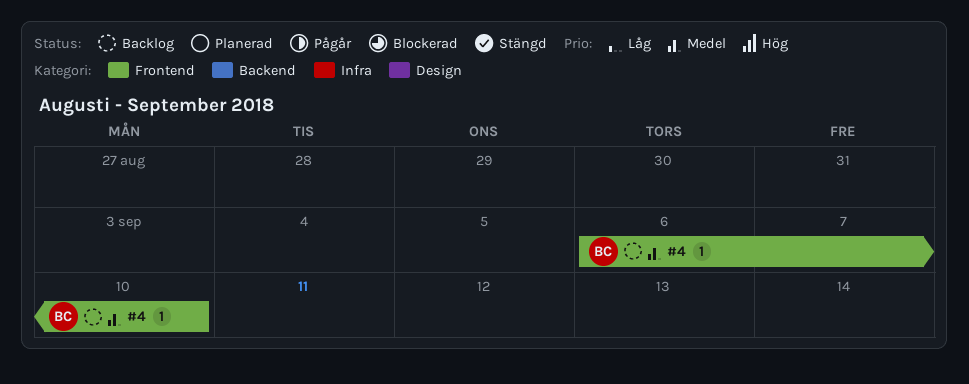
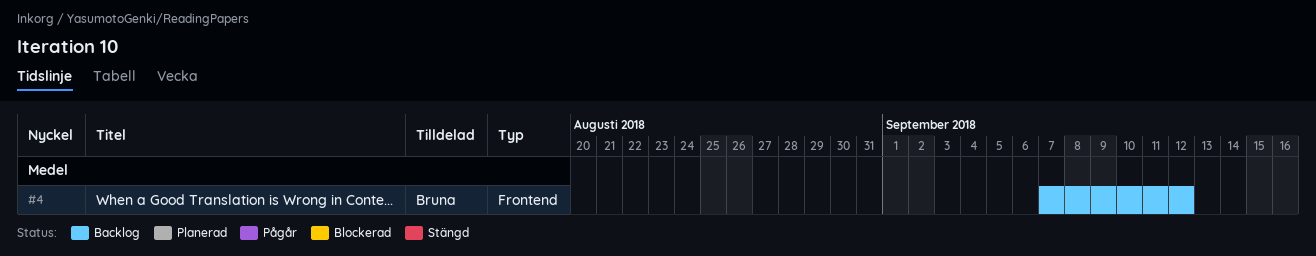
#4, start: Sep 6 -> Sep 7
#4, due: Sep 10 -> Sep 12

